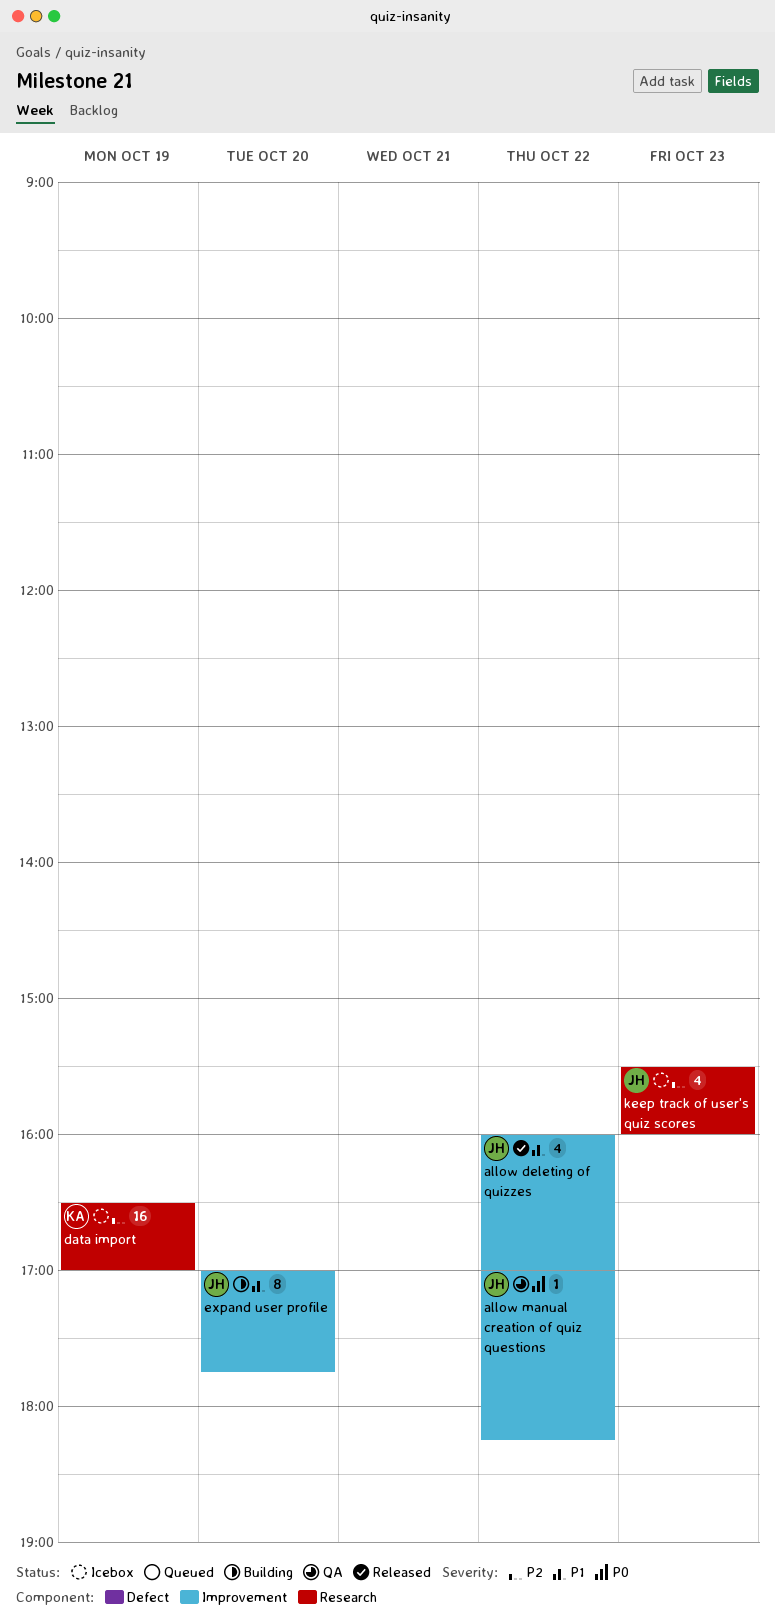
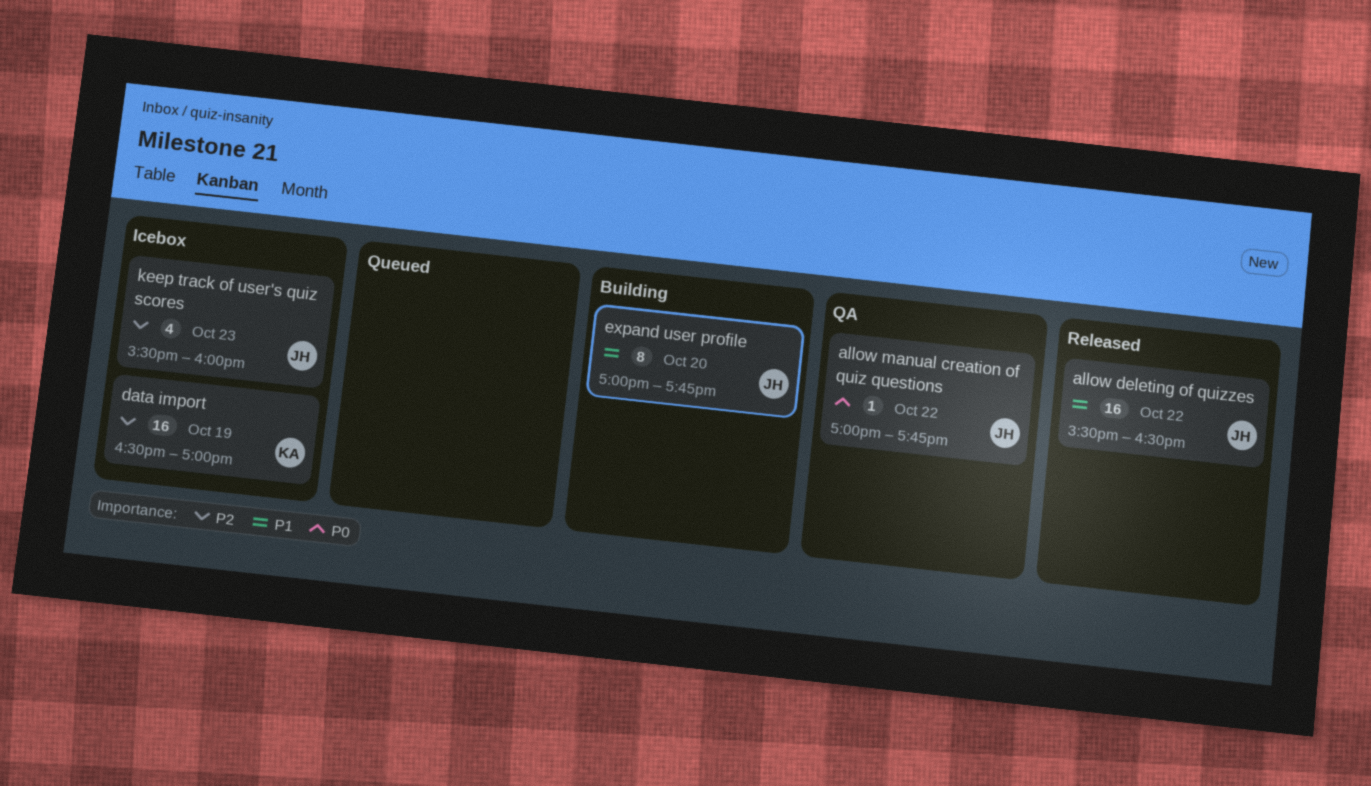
allow deleting of quizzes, estimate: 4 -> 16
allow deleting of quizzes, begins: 16:00 -> 15:30
allow deleting of quizzes, ends: 17:00 -> 16:30
allow manual creation of quiz questions, ends: 18:15 -> 17:45

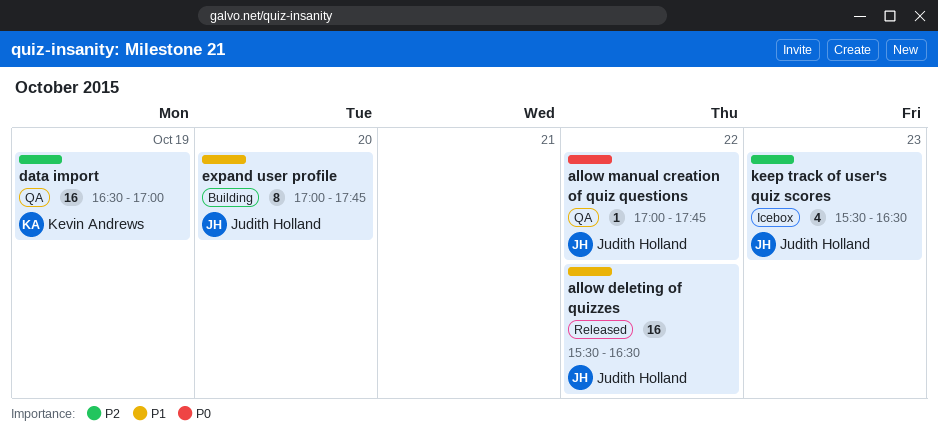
data import, status: Icebox -> QA
keep track of user's quiz scores, ends: 16:00 -> 16:30

